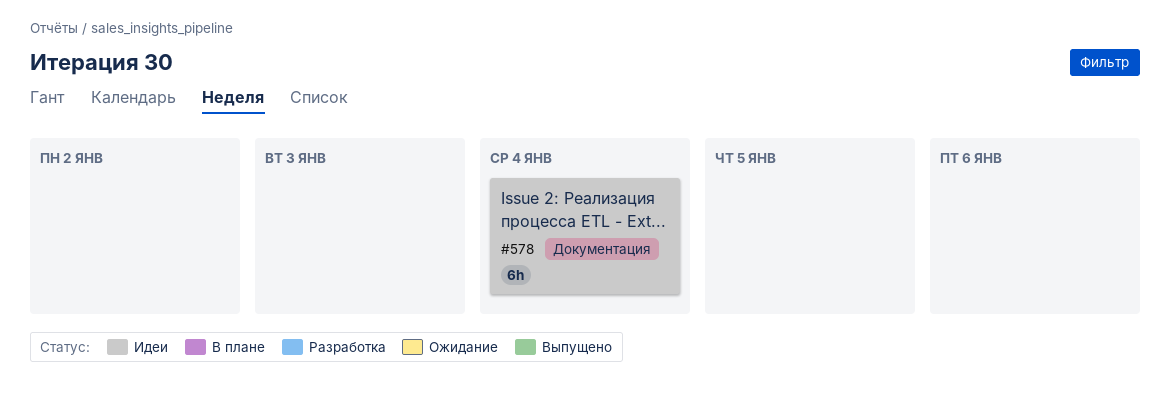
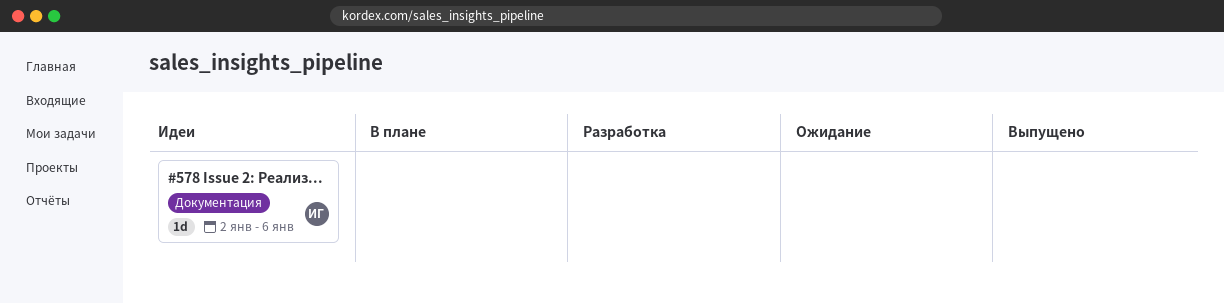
#578, estimate: 6h -> 1d
#578, due: Jan 4 -> Jan 6

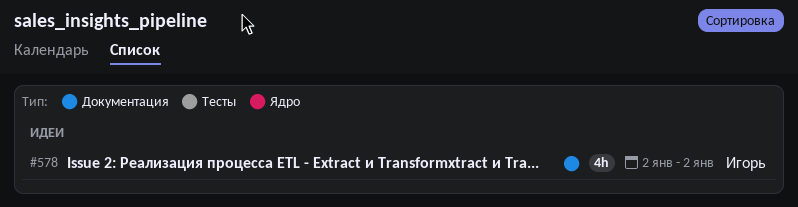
#578, estimate: 1d -> 4h
#578, due: Jan 6 -> Jan 2

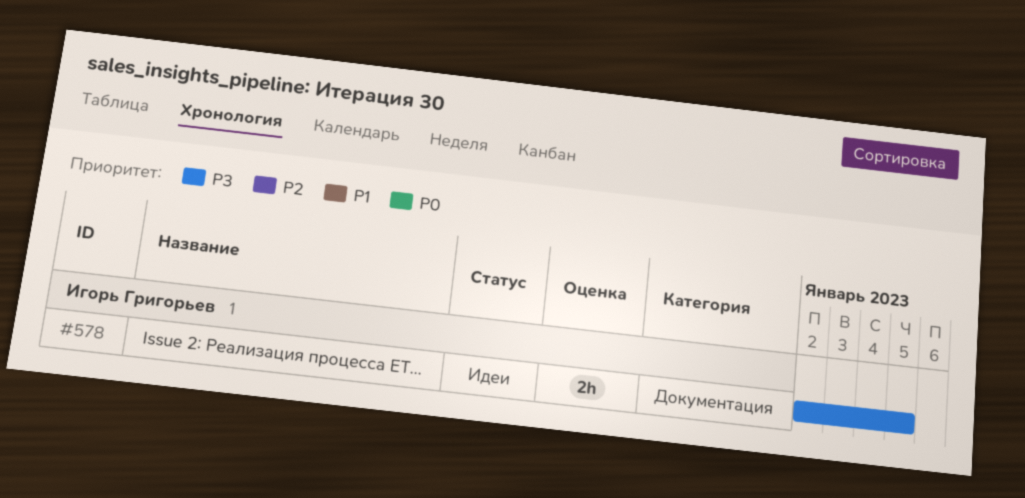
#578, estimate: 4h -> 2h
#578, due: Jan 2 -> Jan 5

